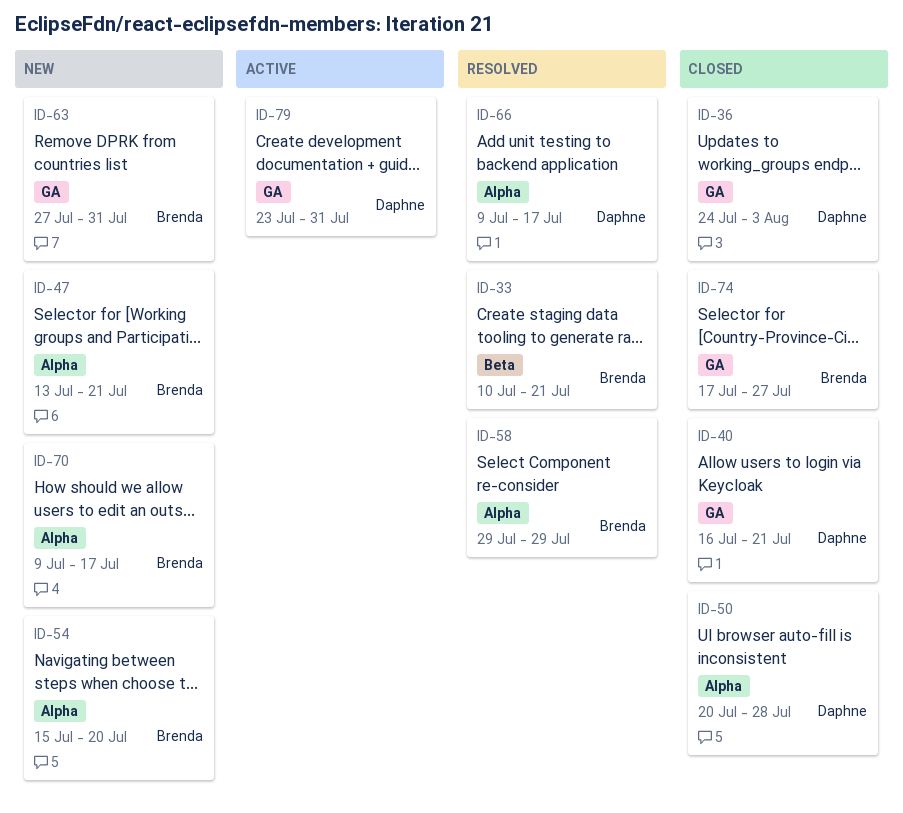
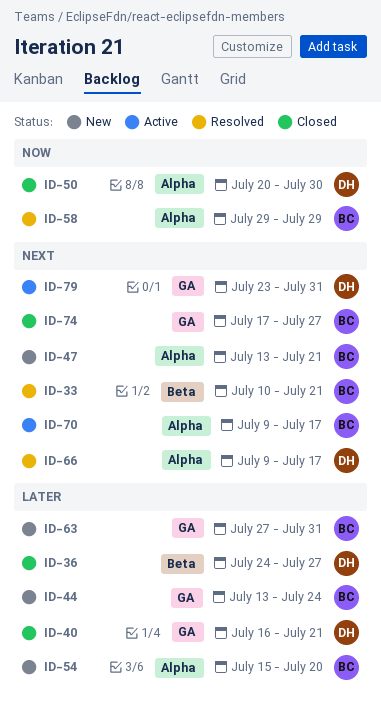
ID-36, label: GA -> Beta
ID-36, due: Aug 3 -> Jul 27
ID-44: none -> present
ID-50, due: Jul 28 -> Jul 30
ID-70, status: New -> Active

